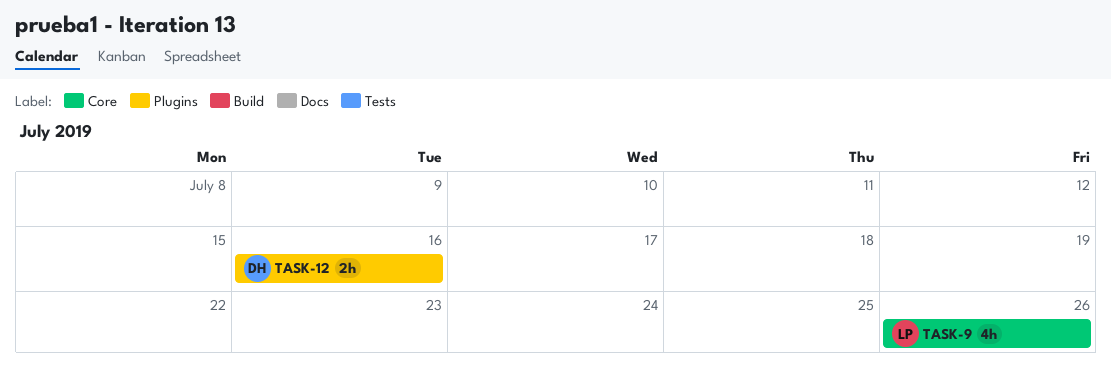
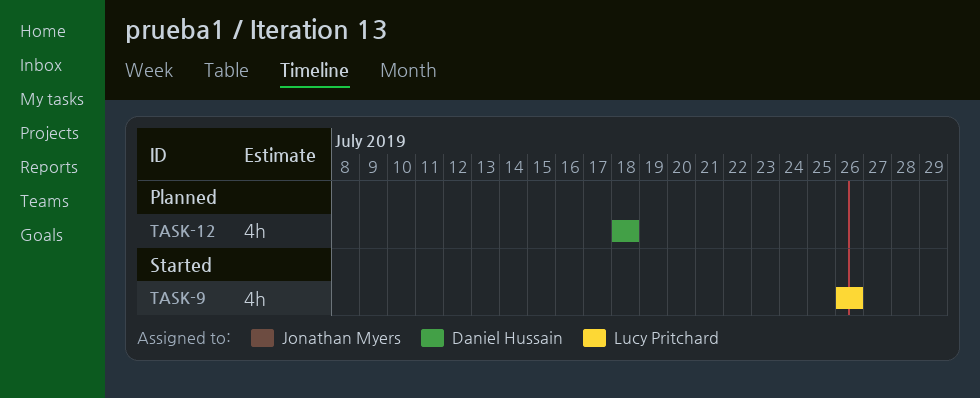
TASK-12, estimate: 2h -> 4h
TASK-12, start: Jul 16 -> Jul 18
TASK-12, due: Jul 16 -> Jul 18

